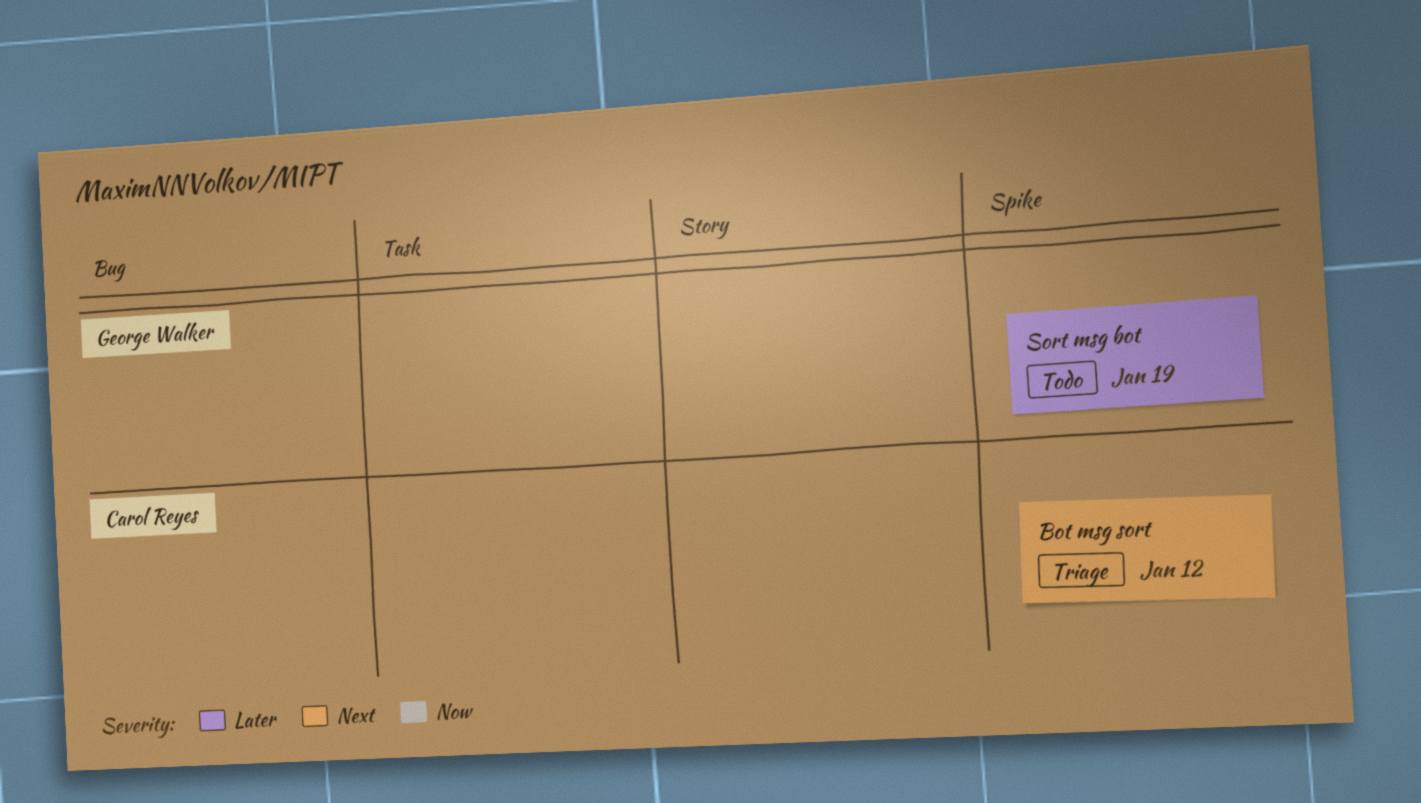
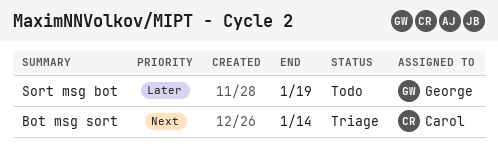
Bot msg sort, due: Jan 12 -> Jan 14

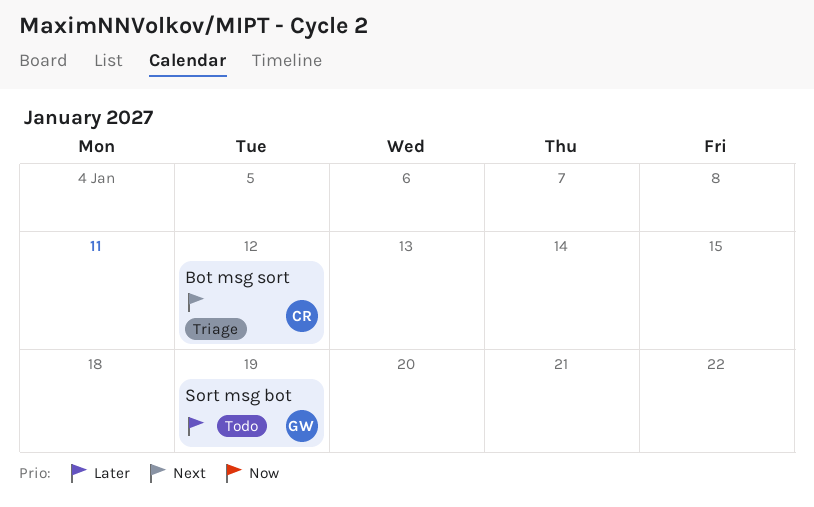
Bot msg sort, due: Jan 14 -> Jan 12

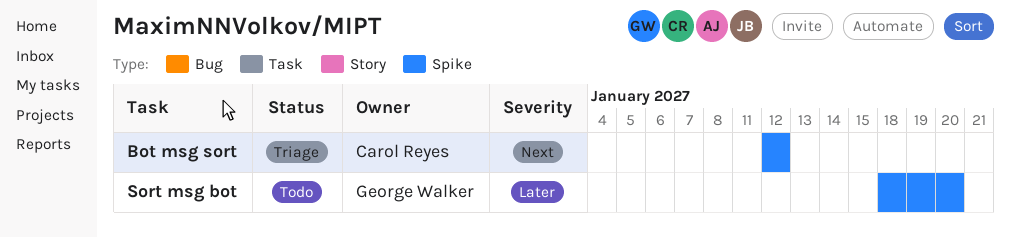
Sort msg bot, due: Jan 19 -> Jan 20

